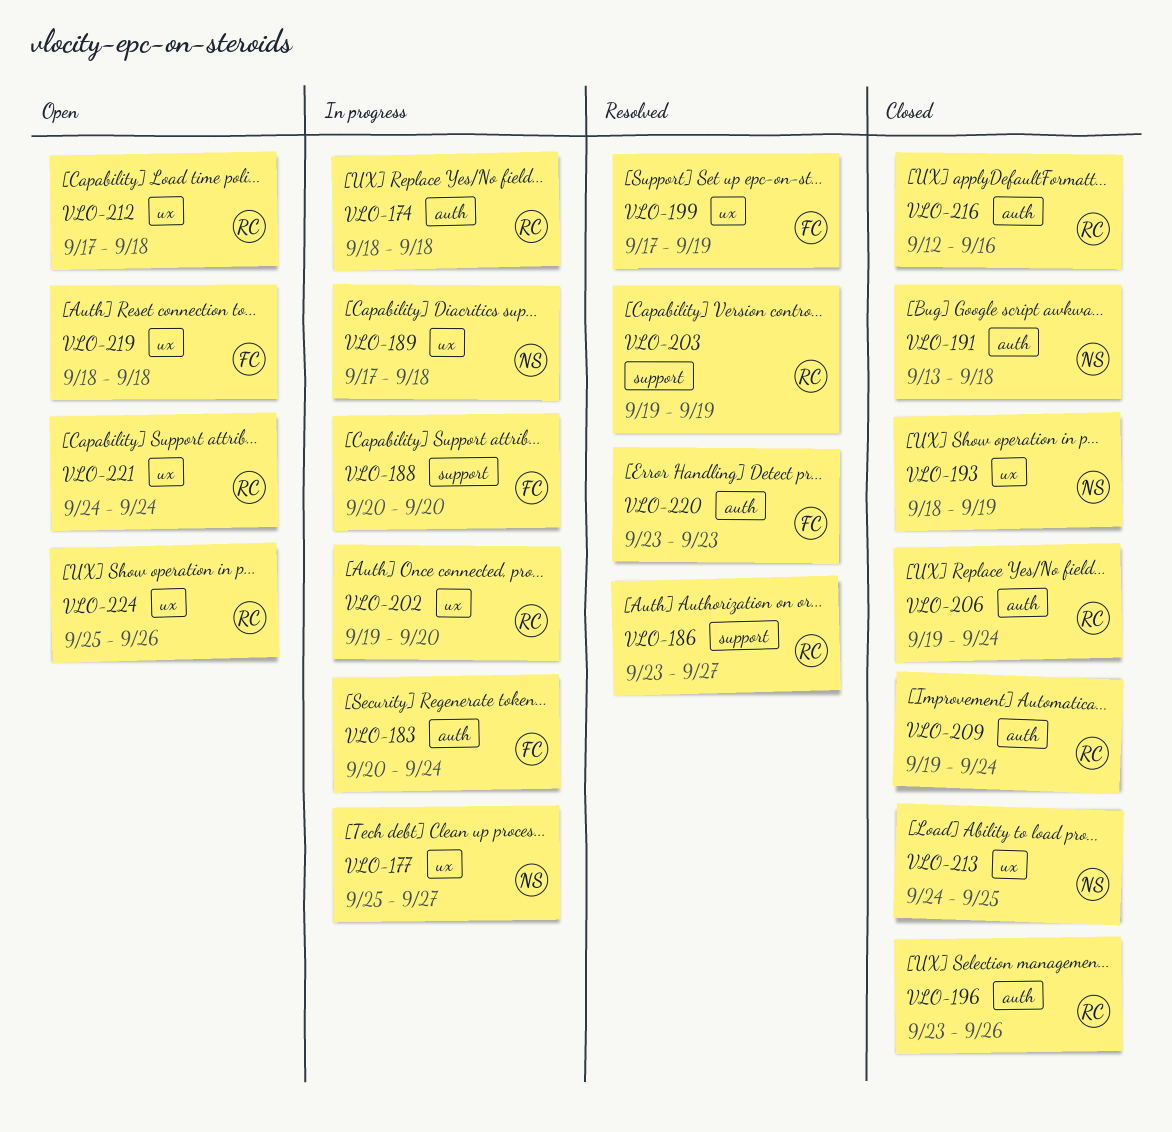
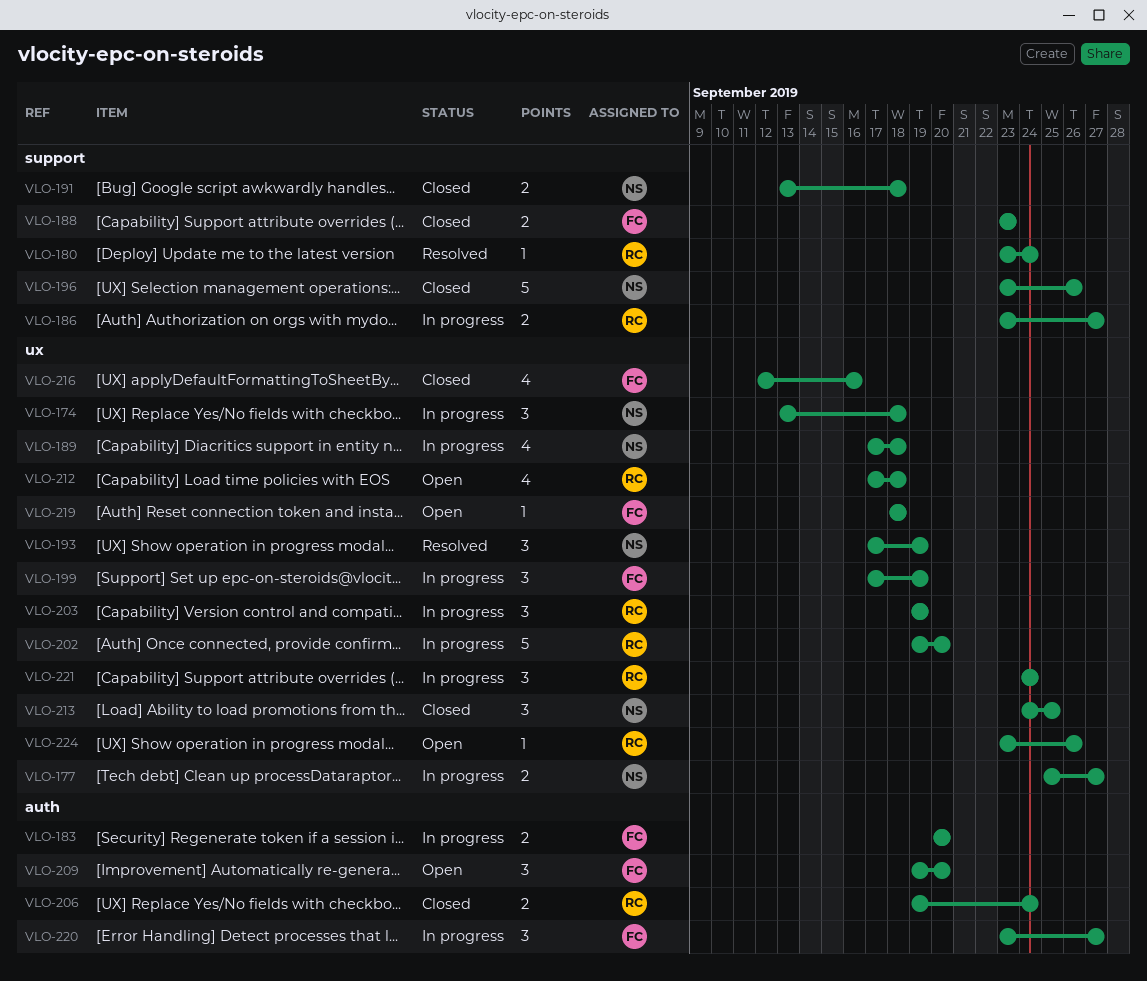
VLO-174, owner: RC -> NS
VLO-174, label: auth -> ux
VLO-174, start: Sep 18 -> Sep 13
VLO-180: none -> present
VLO-183, due: Sep 24 -> Sep 20
VLO-186, status: Resolved -> In progress
VLO-188, status: In progress -> Closed
VLO-188, start: Sep 20 -> Sep 23
VLO-188, due: Sep 20 -> Sep 23
VLO-191, label: auth -> support
VLO-193, status: Closed -> Resolved
VLO-193, start: Sep 18 -> Sep 17
VLO-196, owner: RC -> NS
VLO-196, label: auth -> support
VLO-199, status: Resolved -> In progress
VLO-203, status: Resolved -> In progress
VLO-203, label: support -> ux
VLO-209, status: Closed -> Open
VLO-209, owner: RC -> FC
VLO-209, due: Sep 24 -> Sep 20
VLO-216, owner: RC -> FC
VLO-216, label: auth -> ux
VLO-220, status: Resolved -> In progress
VLO-220, due: Sep 23 -> Sep 27
VLO-221, status: Open -> In progress
VLO-224, start: Sep 25 -> Sep 23

